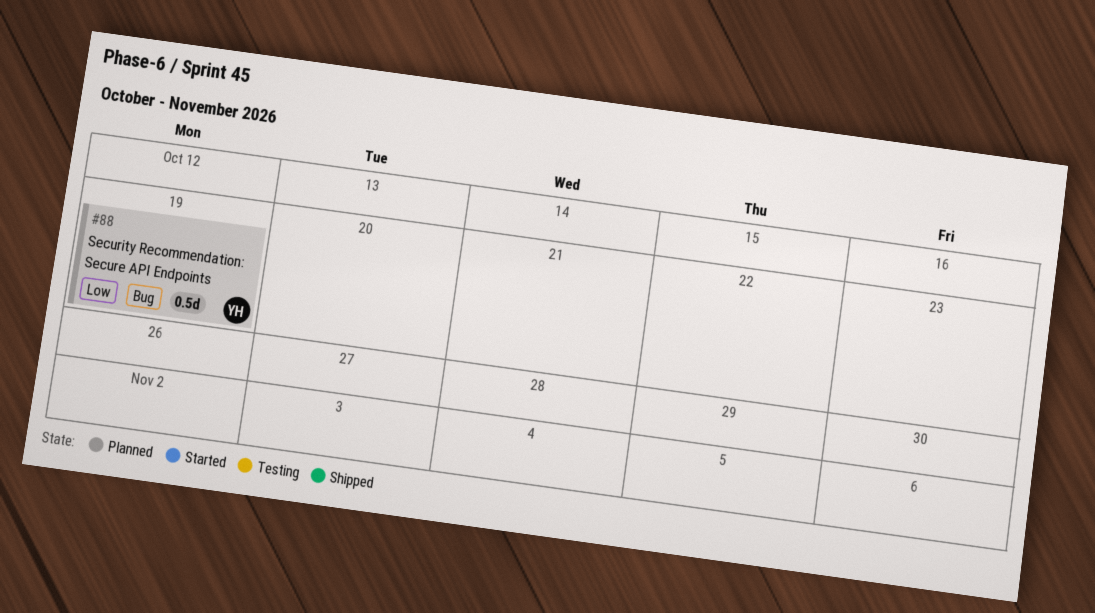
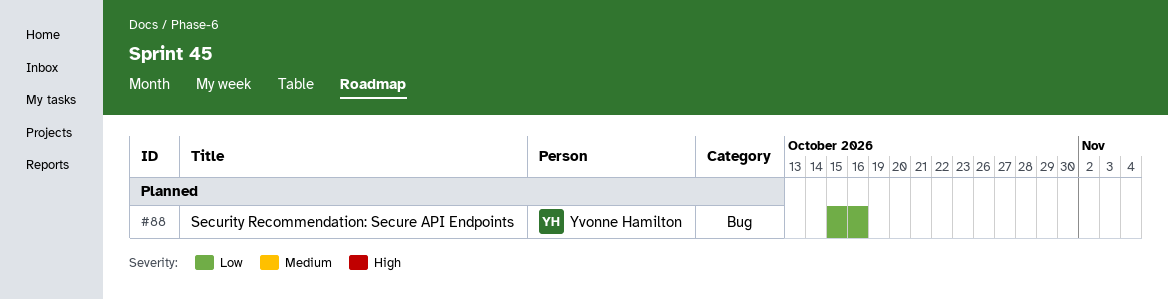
#88, due: Oct 19 -> Oct 16

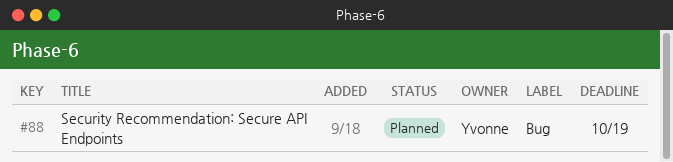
#88, due: Oct 16 -> Oct 19

